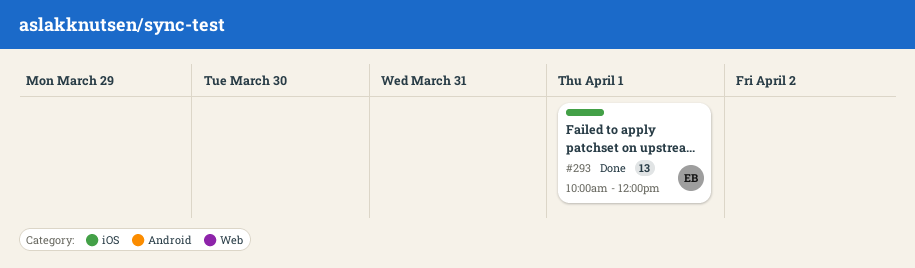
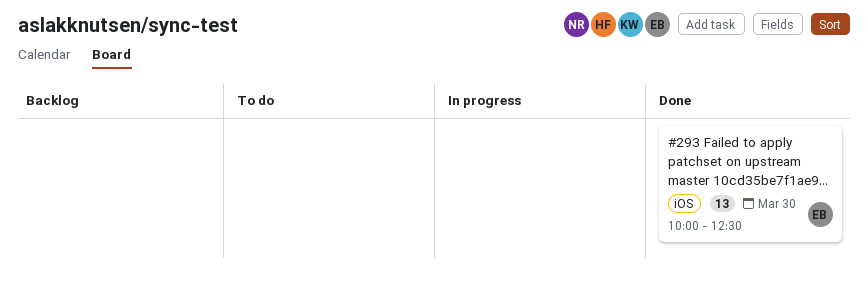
#293, day: Apr 1 -> Mar 30
#293, ends: 12:00 -> 12:30

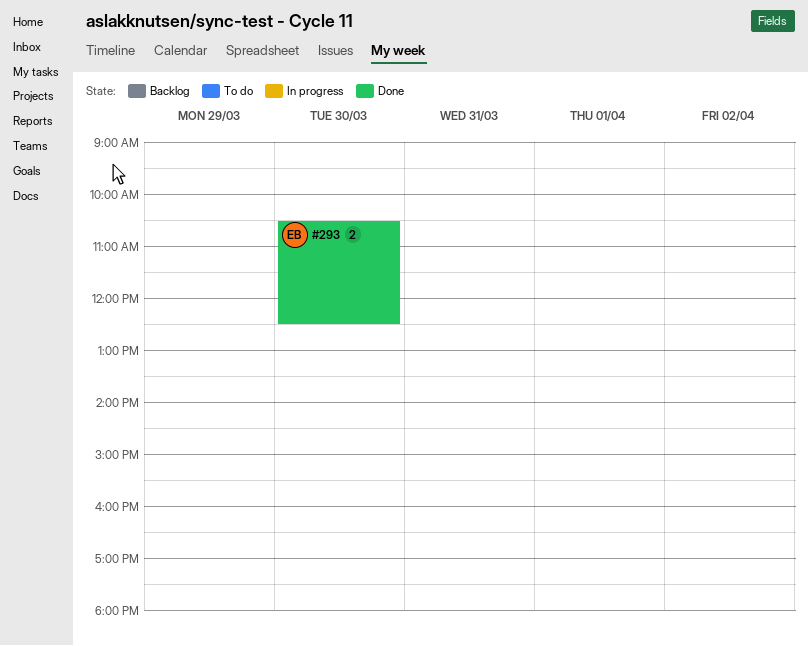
#293, estimate: 13 -> 2
#293, begins: 10:00 -> 10:30

